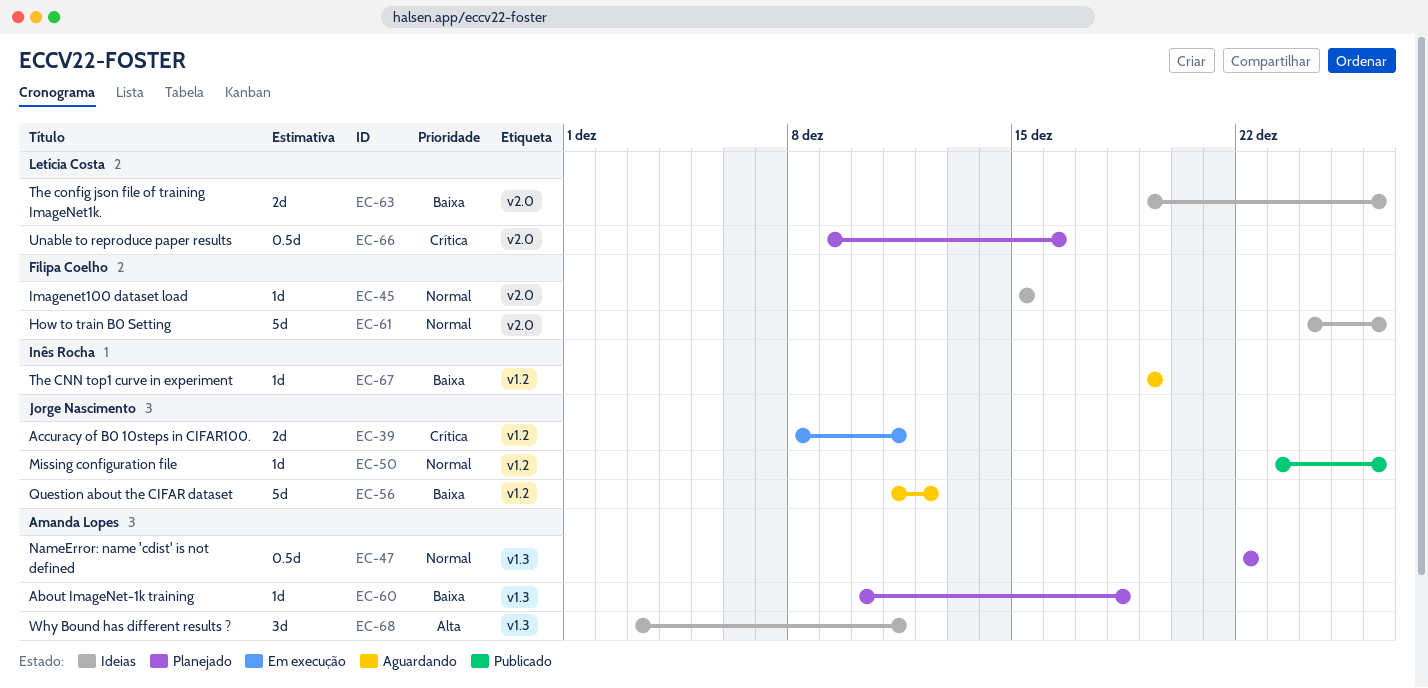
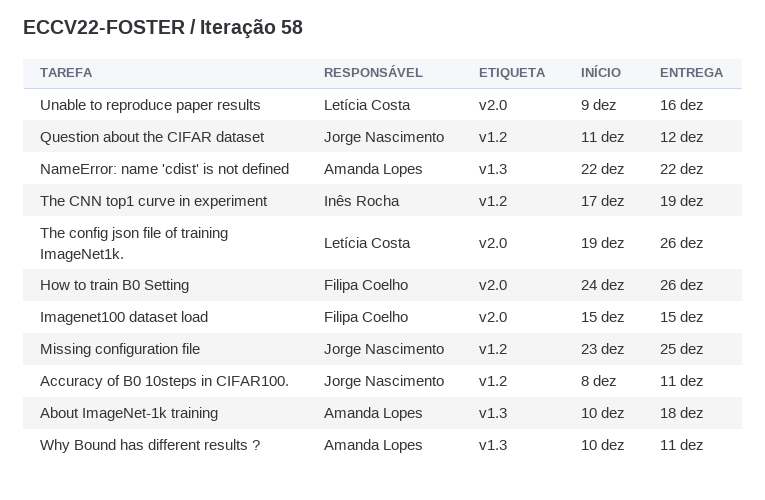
Missing configuration file, due: Dec 26 -> Dec 25
The CNN top1 curve in experiment, start: Dec 19 -> Dec 17
Why Bound has different results ?, start: Dec 3 -> Dec 10

